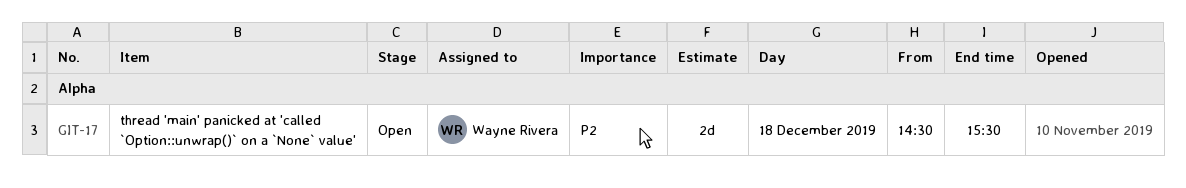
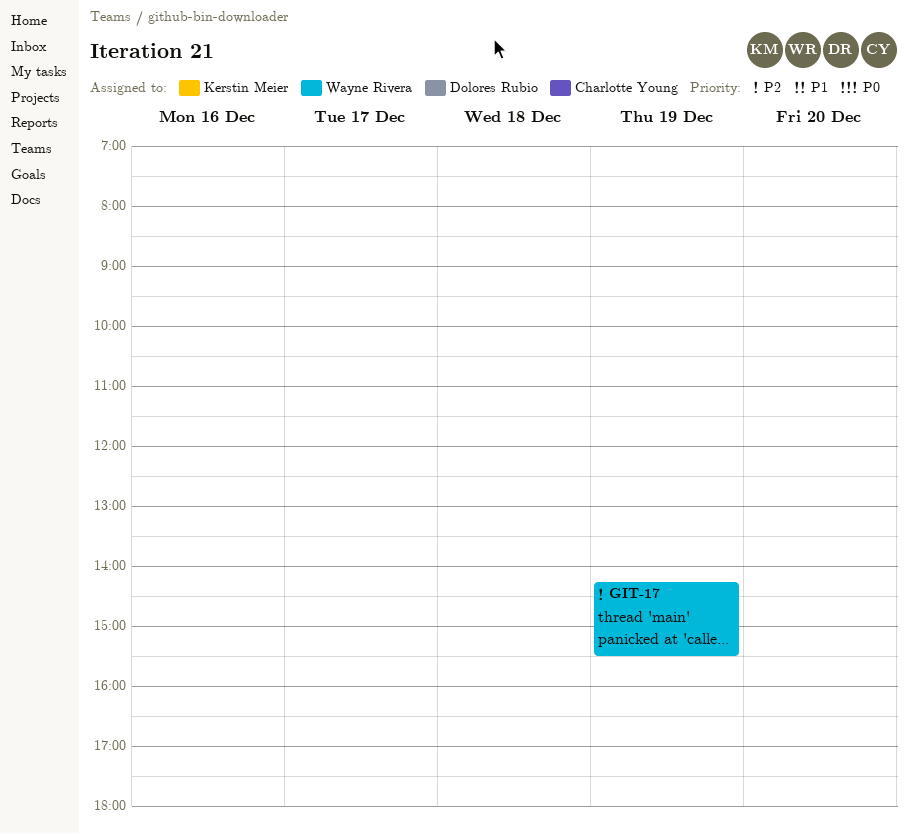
GIT-17, day: Dec 18 -> Dec 19
GIT-17, begins: 14:30 -> 14:15

